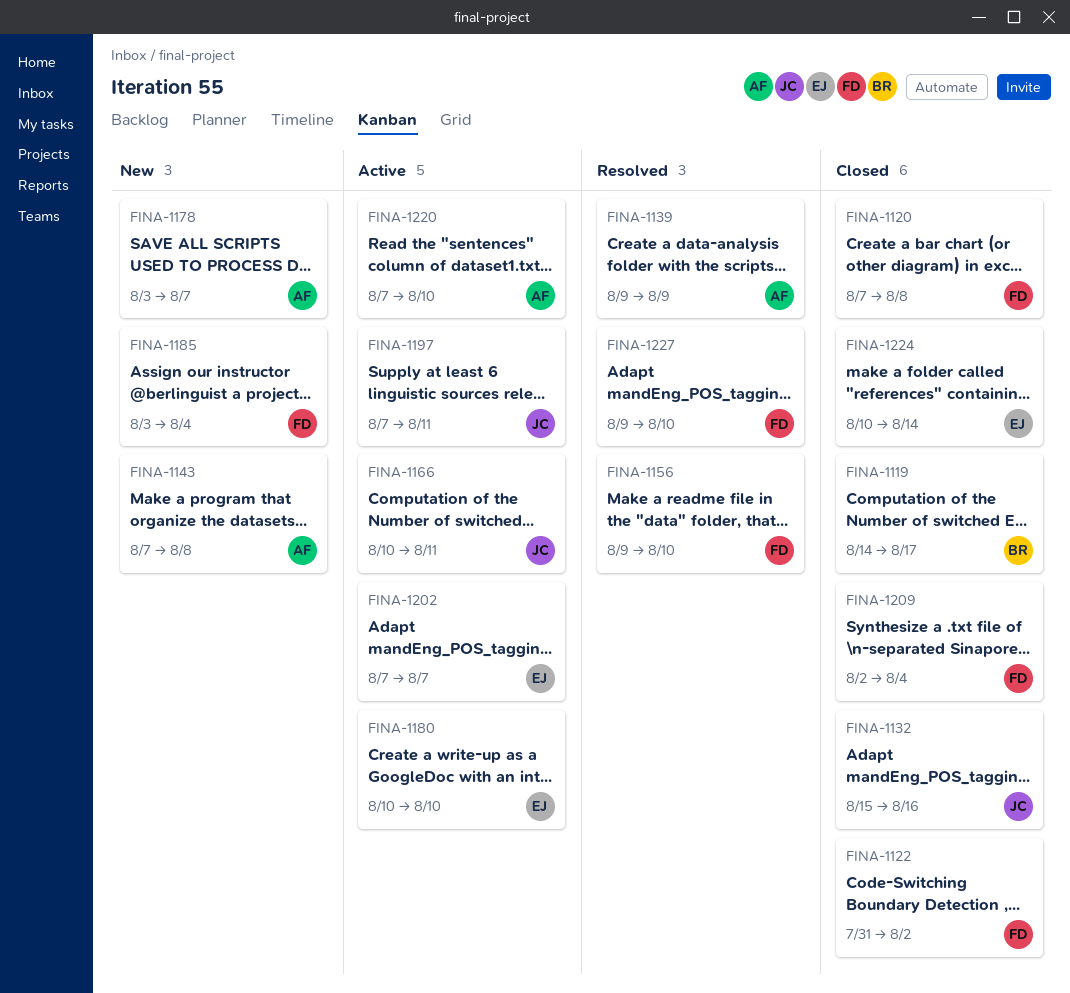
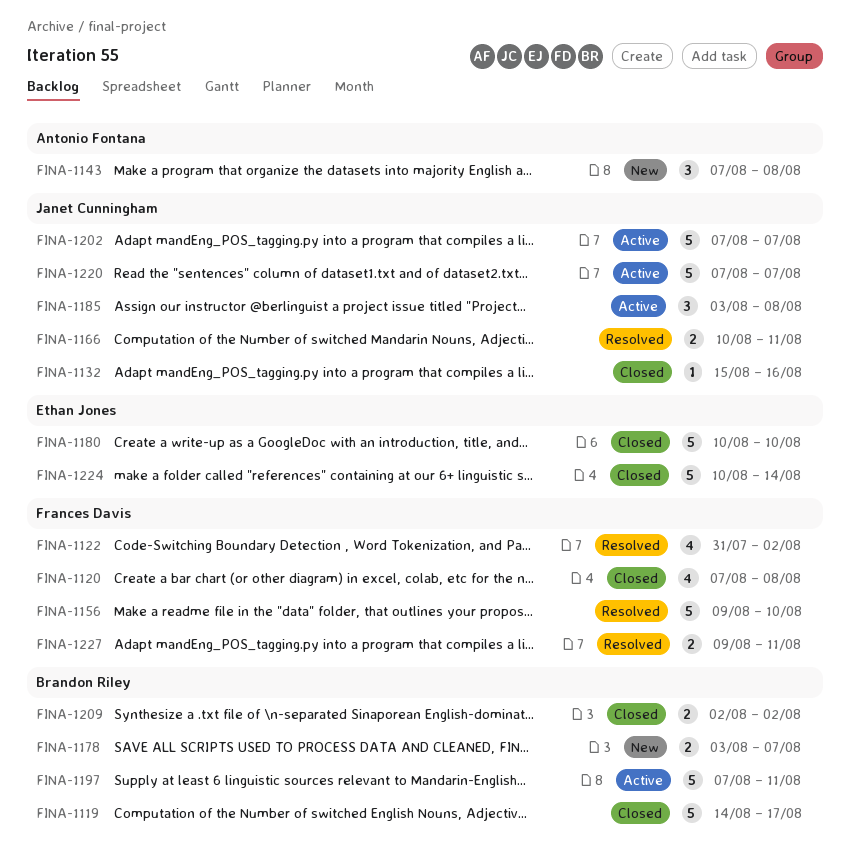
FINA-1122, status: Closed -> Resolved
FINA-1139: present -> none
FINA-1166, status: Active -> Resolved
FINA-1178, owner: Antonio Fontana -> Brandon Riley
FINA-1180, status: Active -> Closed
FINA-1185, status: New -> Active
FINA-1185, owner: Frances Davis -> Janet Cunningham
FINA-1185, due: Aug 4 -> Aug 8
FINA-1197, owner: Janet Cunningham -> Brandon Riley
FINA-1202, owner: Ethan Jones -> Janet Cunningham
FINA-1209, owner: Frances Davis -> Brandon Riley
FINA-1209, due: Aug 4 -> Aug 2
FINA-1220, owner: Antonio Fontana -> Janet Cunningham
FINA-1220, due: Aug 10 -> Aug 7
FINA-1227, due: Aug 10 -> Aug 11

